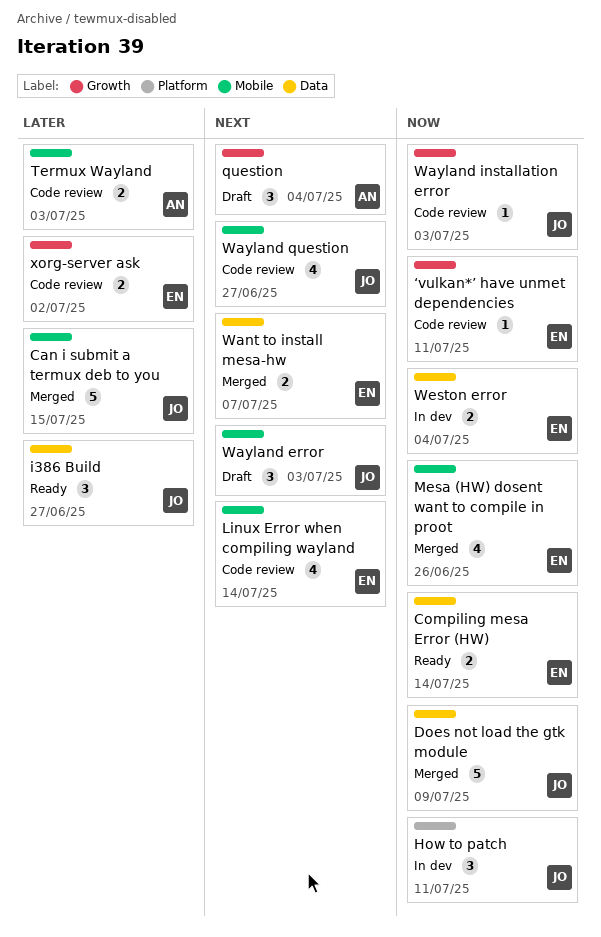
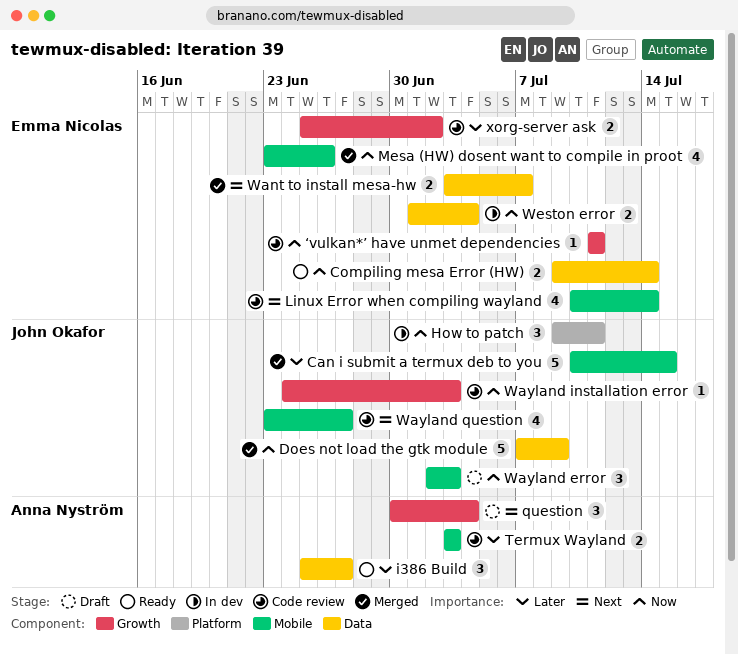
i386 Build, owner: John Okafor -> Anna Nyström
Wayland error, priority: Next -> Now

